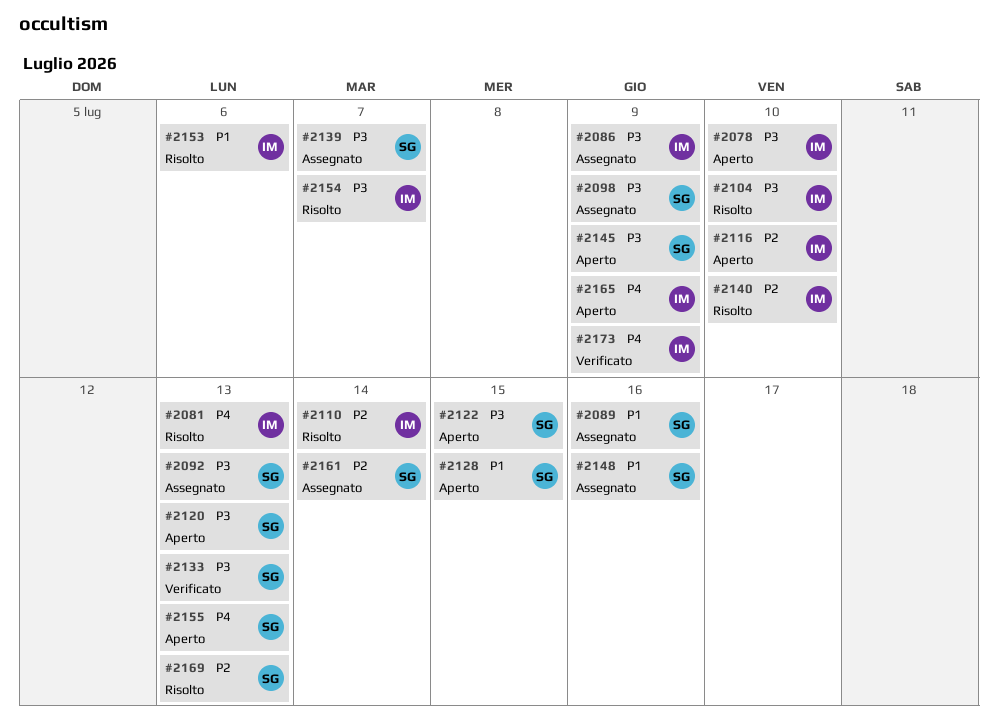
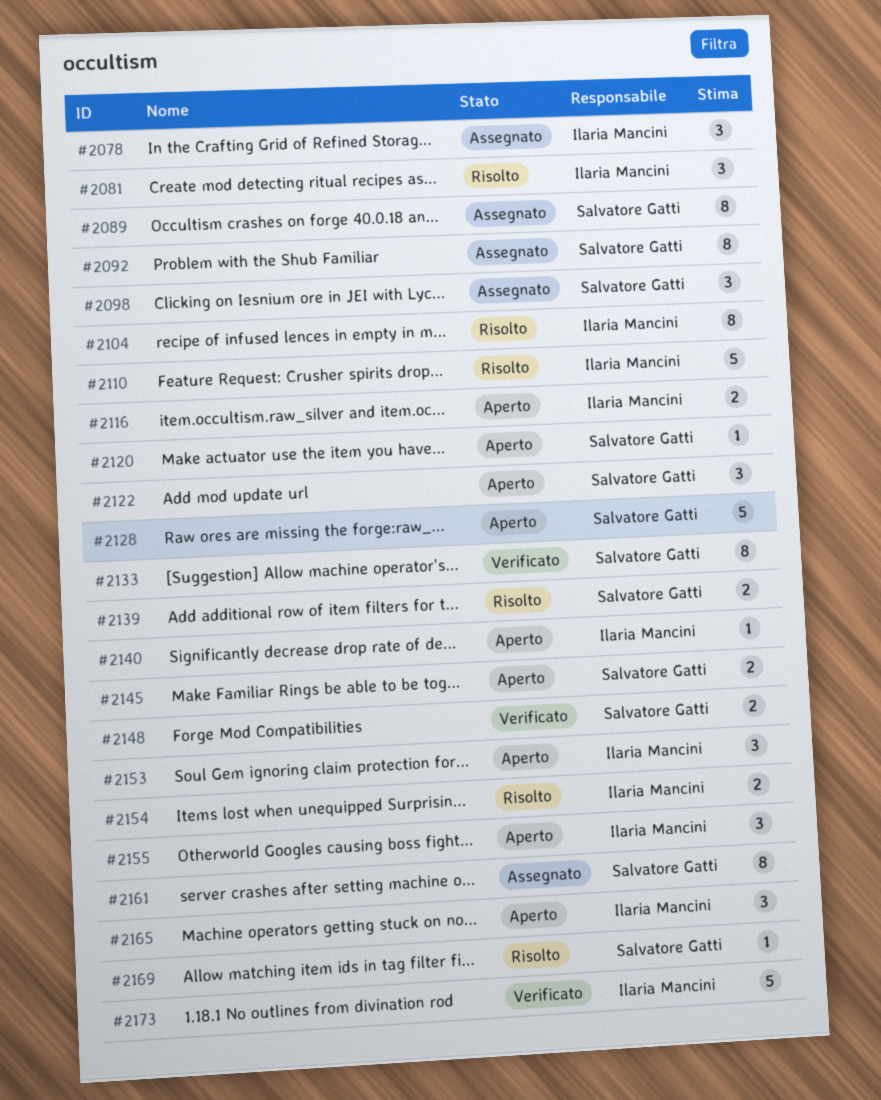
#2078, status: Aperto -> Assegnato
#2086: present -> none
#2139, status: Assegnato -> Risolto
#2140, status: Risolto -> Aperto
#2148, status: Assegnato -> Verificato
#2153, status: Risolto -> Aperto
#2155, owner: Salvatore Gatti -> Ilaria Mancini

